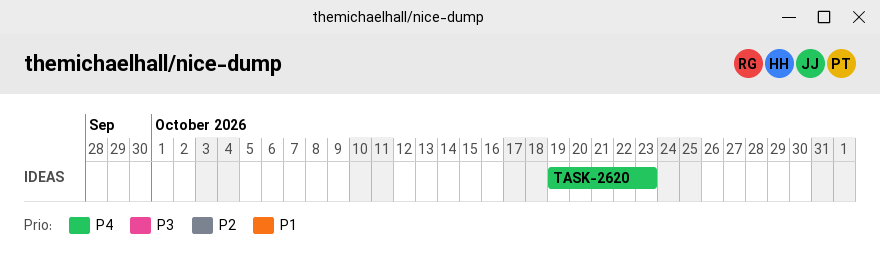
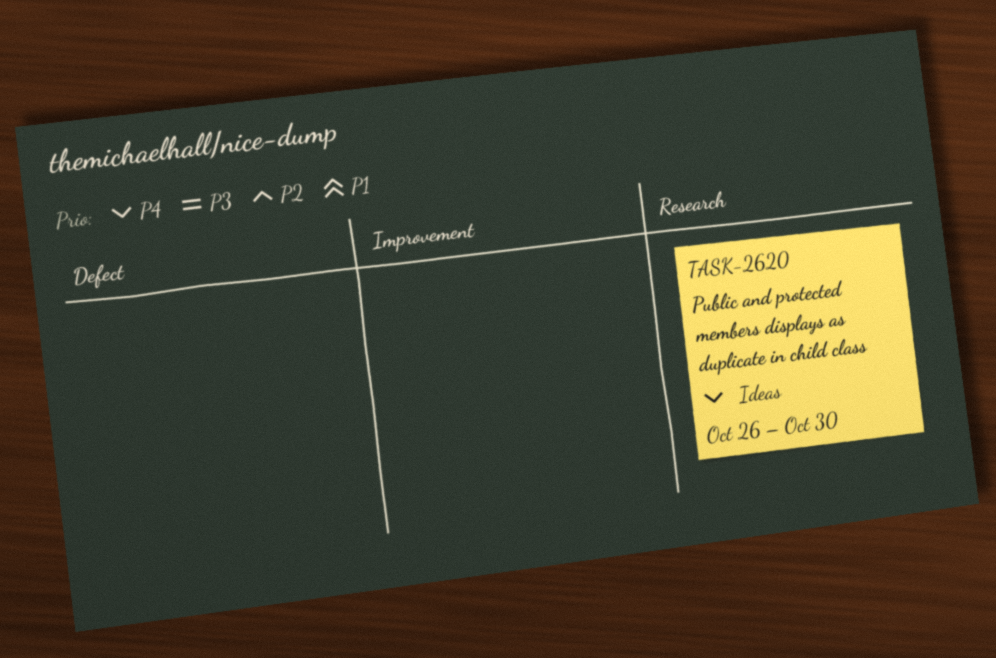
TASK-2620, start: Oct 19 -> Oct 26
TASK-2620, due: Oct 23 -> Oct 30

